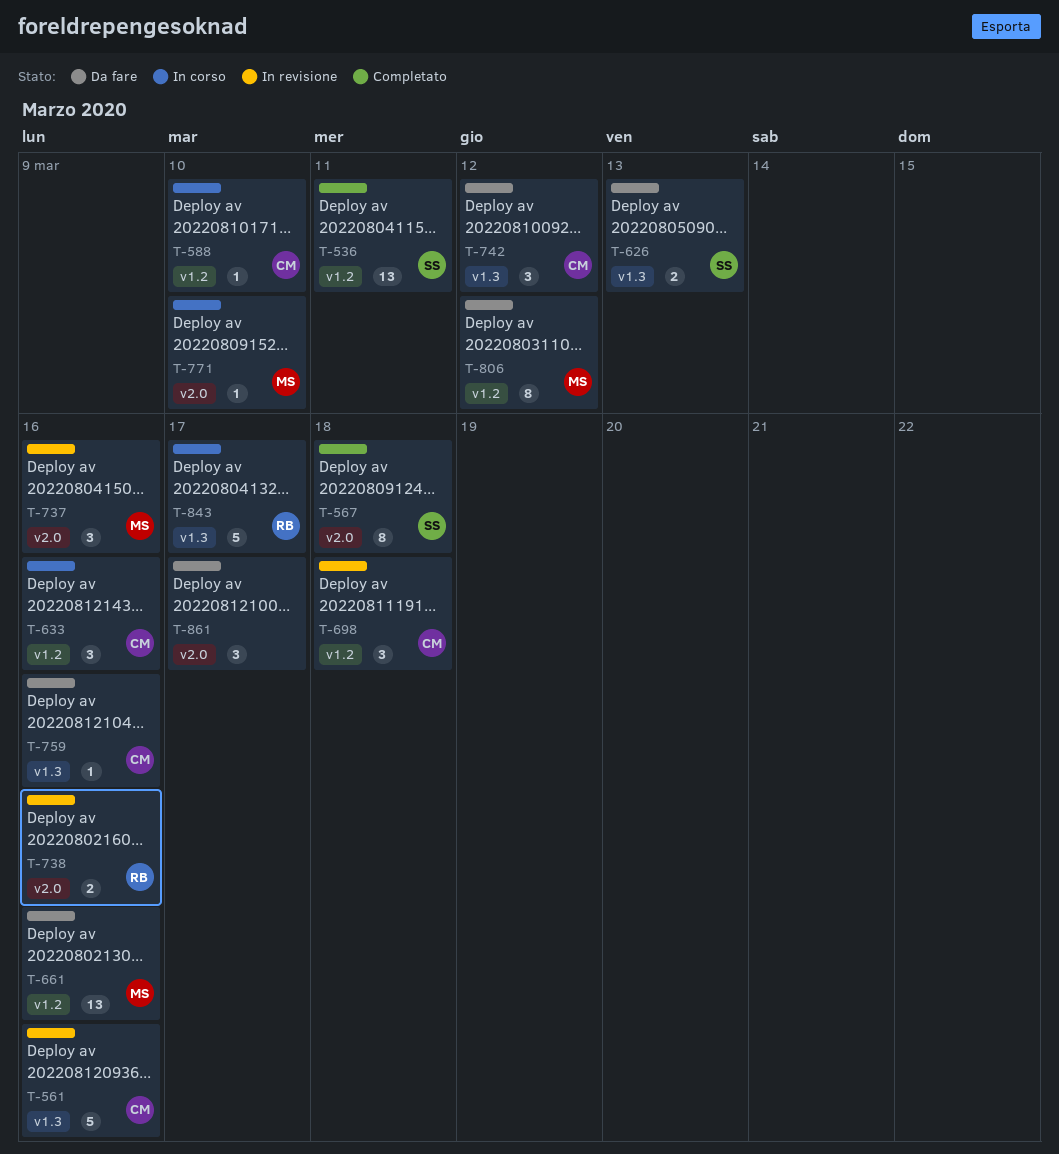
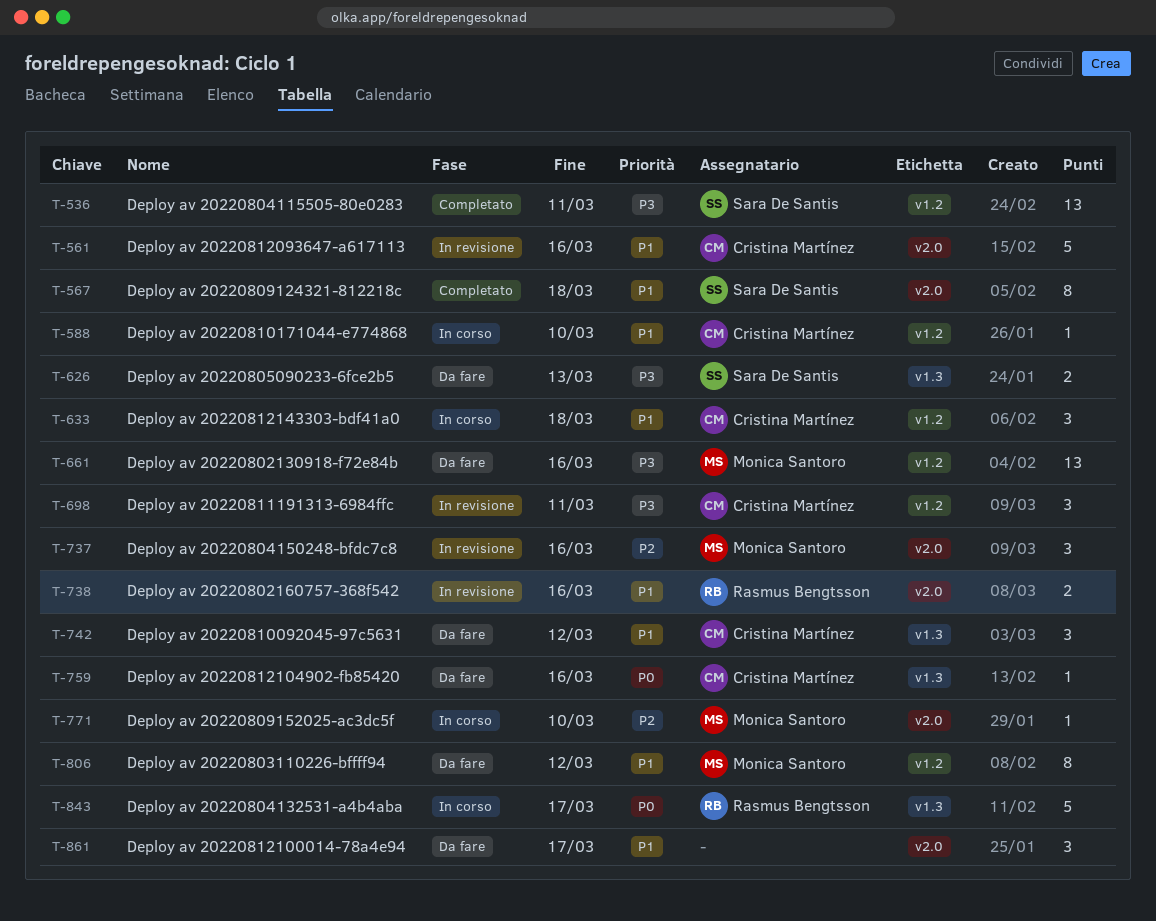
T-561, label: v1.3 -> v2.0
T-633, due: Mar 16 -> Mar 18
T-698, due: Mar 18 -> Mar 11

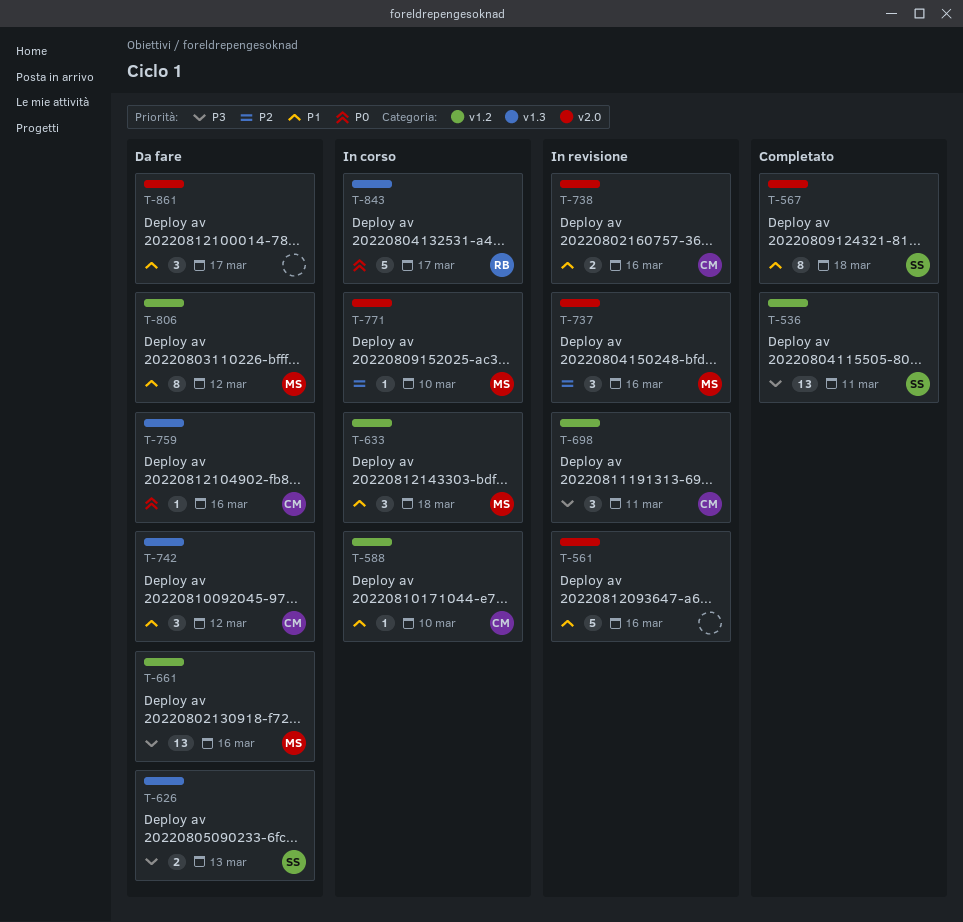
T-561, owner: Cristina Martínez -> none
T-633, owner: Cristina Martínez -> Monica Santoro
T-738, owner: Rasmus Bengtsson -> Cristina Martínez

